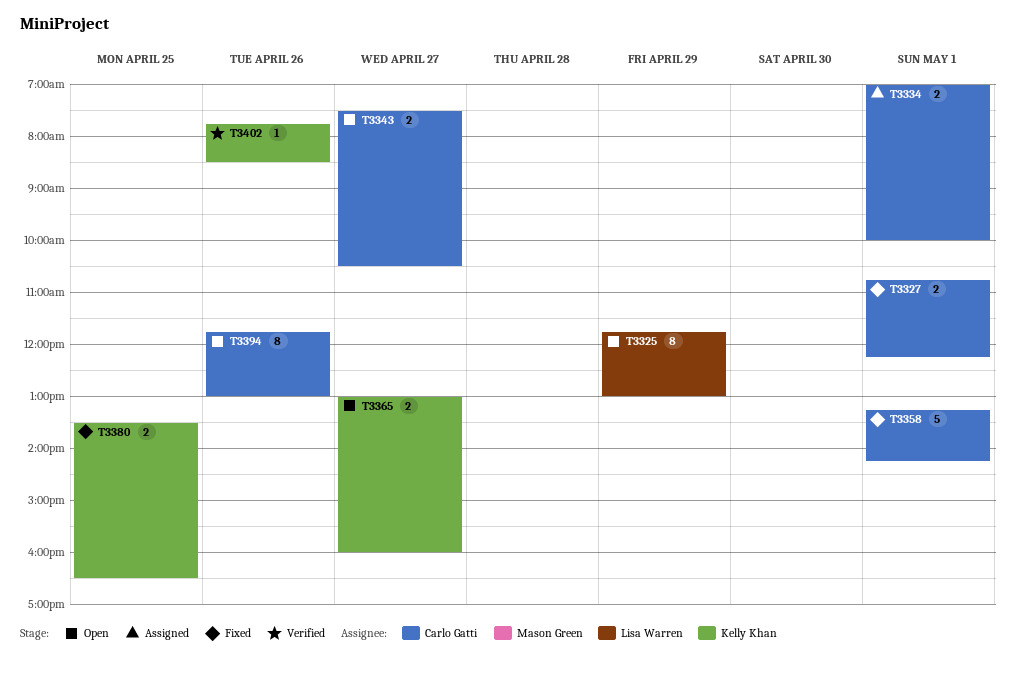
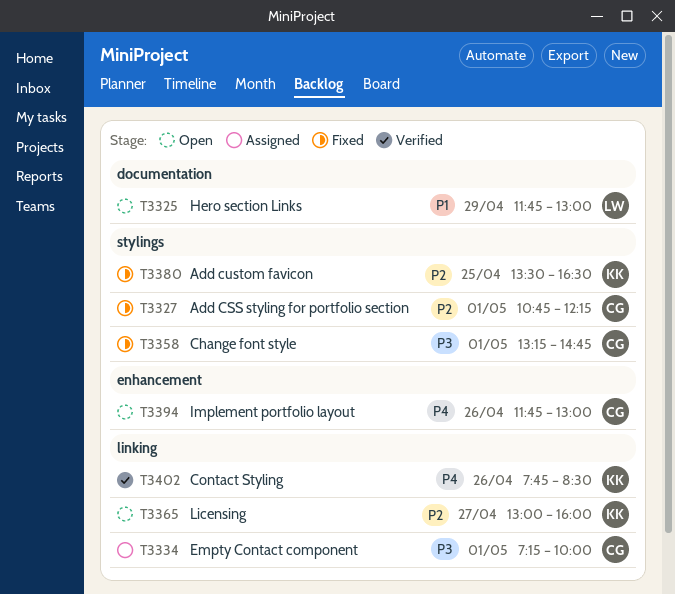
T3334, begins: 07:00 -> 07:15
T3343: present -> none
T3358, ends: 14:15 -> 14:45

